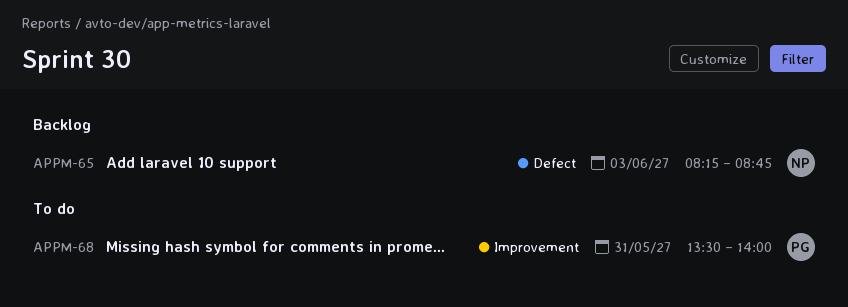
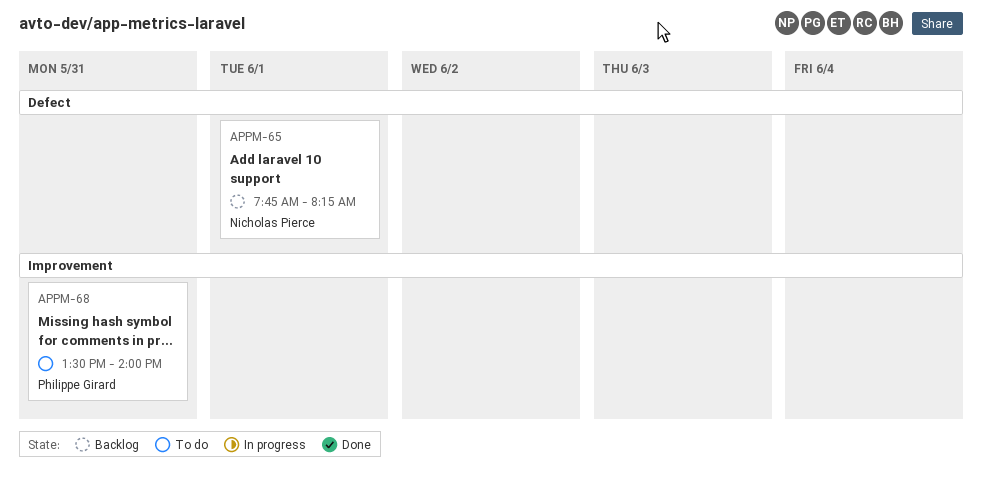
APPM-65, day: Jun 3 -> Jun 1
APPM-65, begins: 08:15 -> 07:45
APPM-65, ends: 08:45 -> 08:15

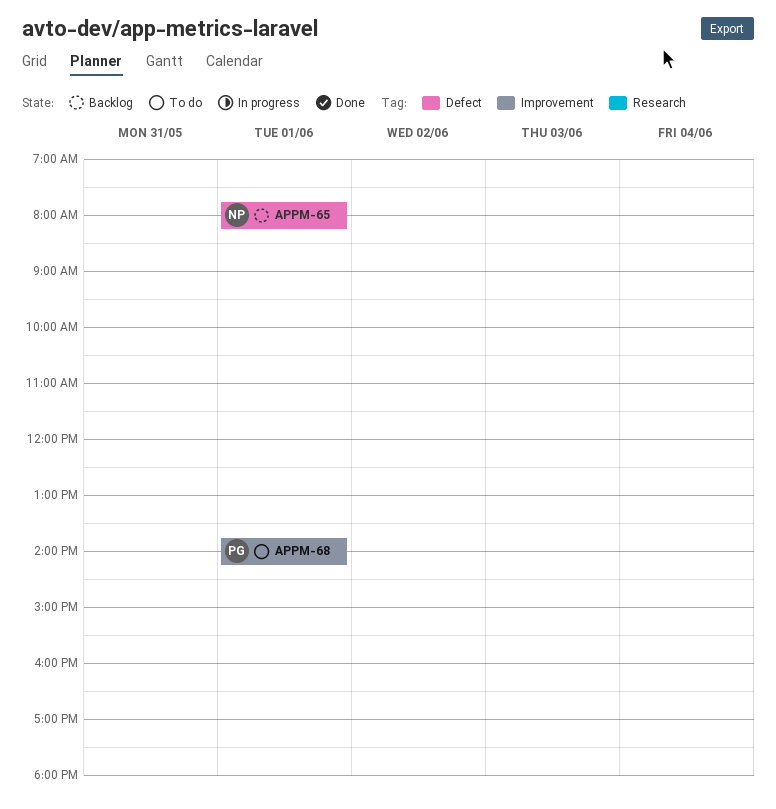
APPM-68, day: May 31 -> Jun 1
APPM-68, begins: 13:30 -> 13:45
APPM-68, ends: 14:00 -> 14:15

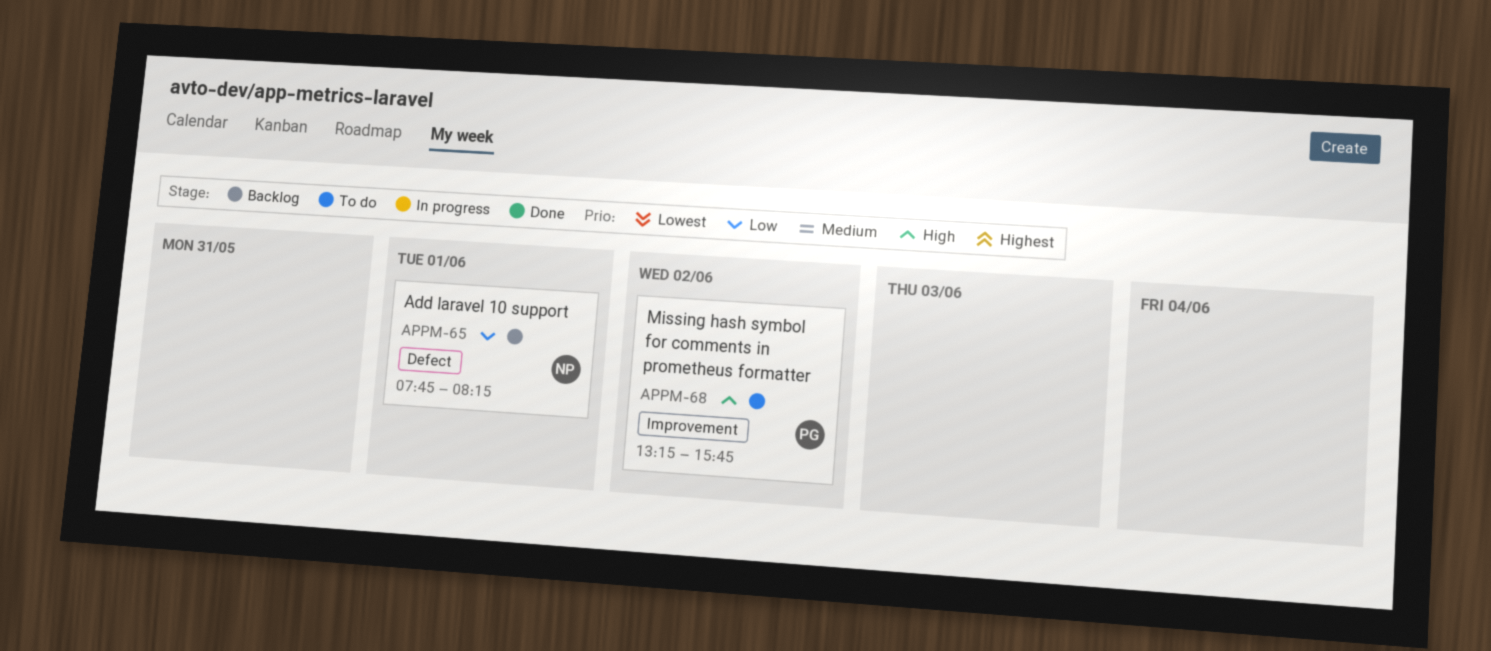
APPM-68, day: Jun 1 -> Jun 2
APPM-68, begins: 13:45 -> 13:15
APPM-68, ends: 14:15 -> 15:45

